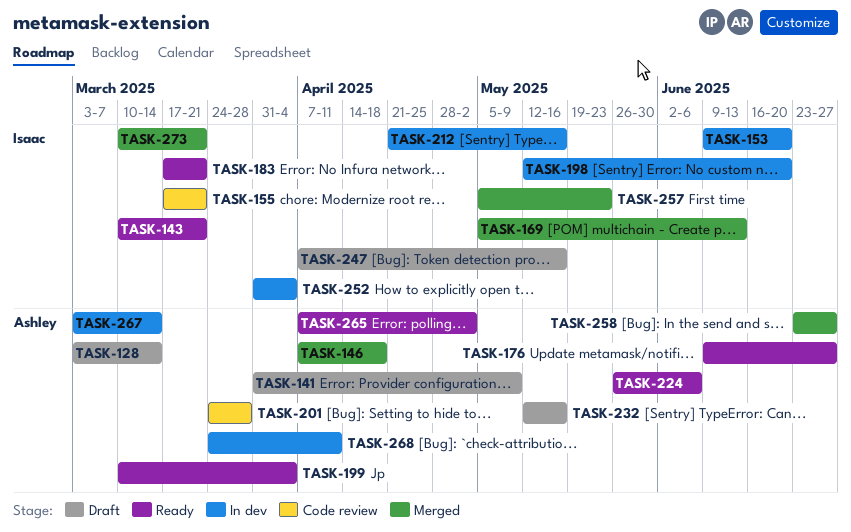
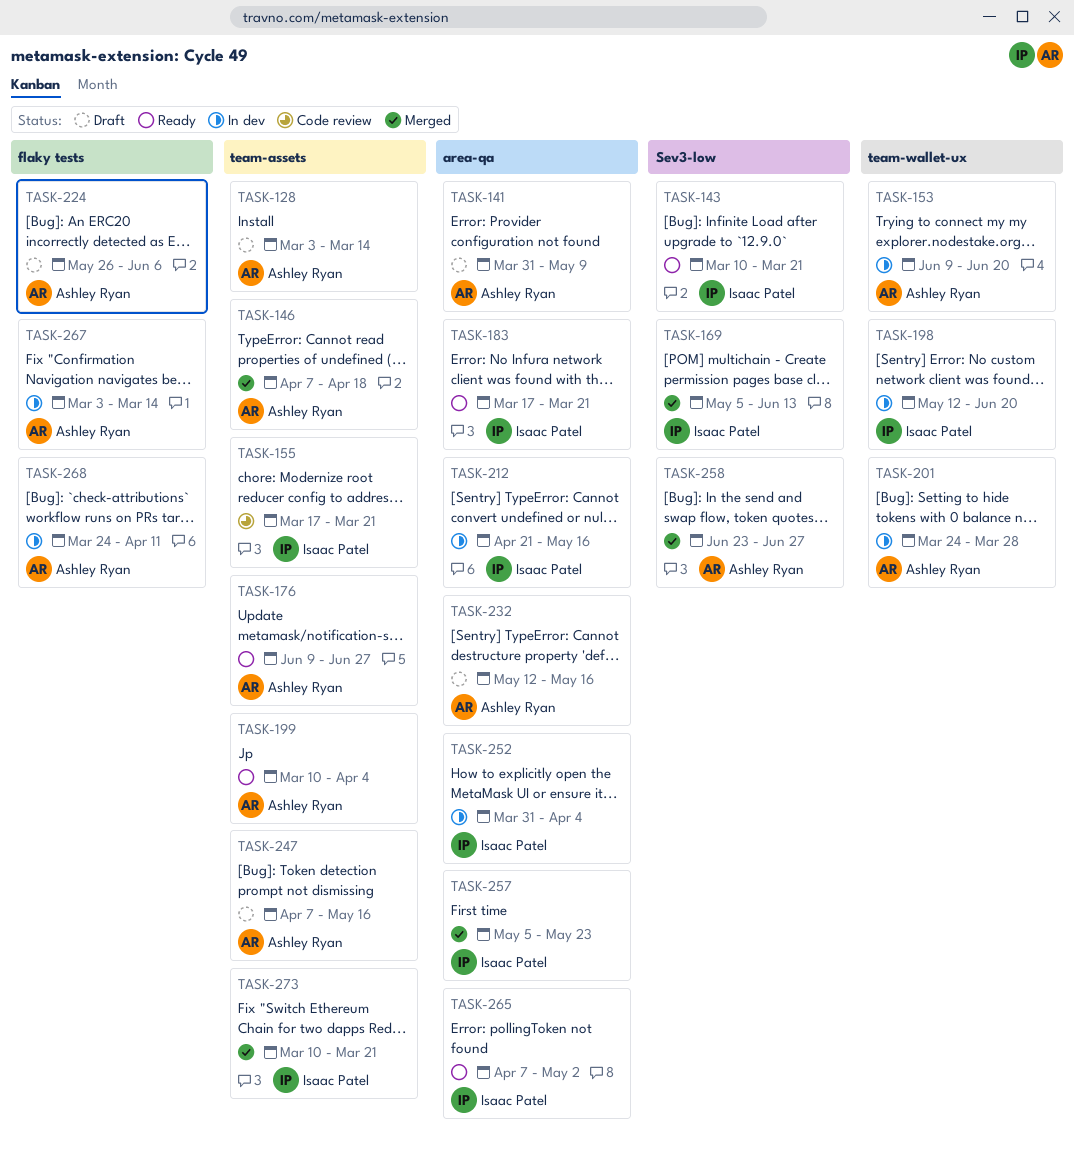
TASK-153, owner: Isaac Patel -> Ashley Ryan
TASK-201, status: Code review -> In dev
TASK-224, status: Ready -> Draft
TASK-247, owner: Isaac Patel -> Ashley Ryan
TASK-265, owner: Ashley Ryan -> Isaac Patel

